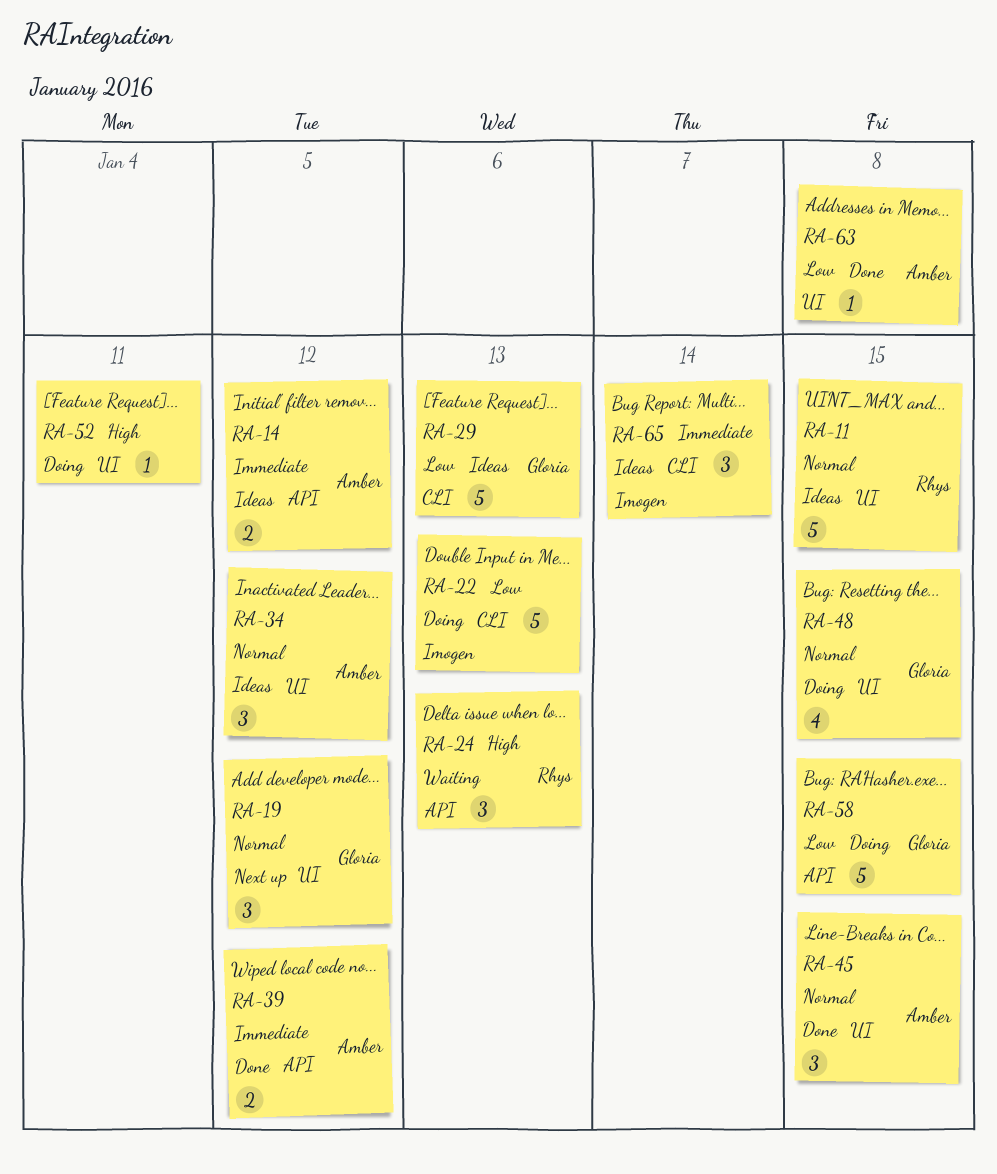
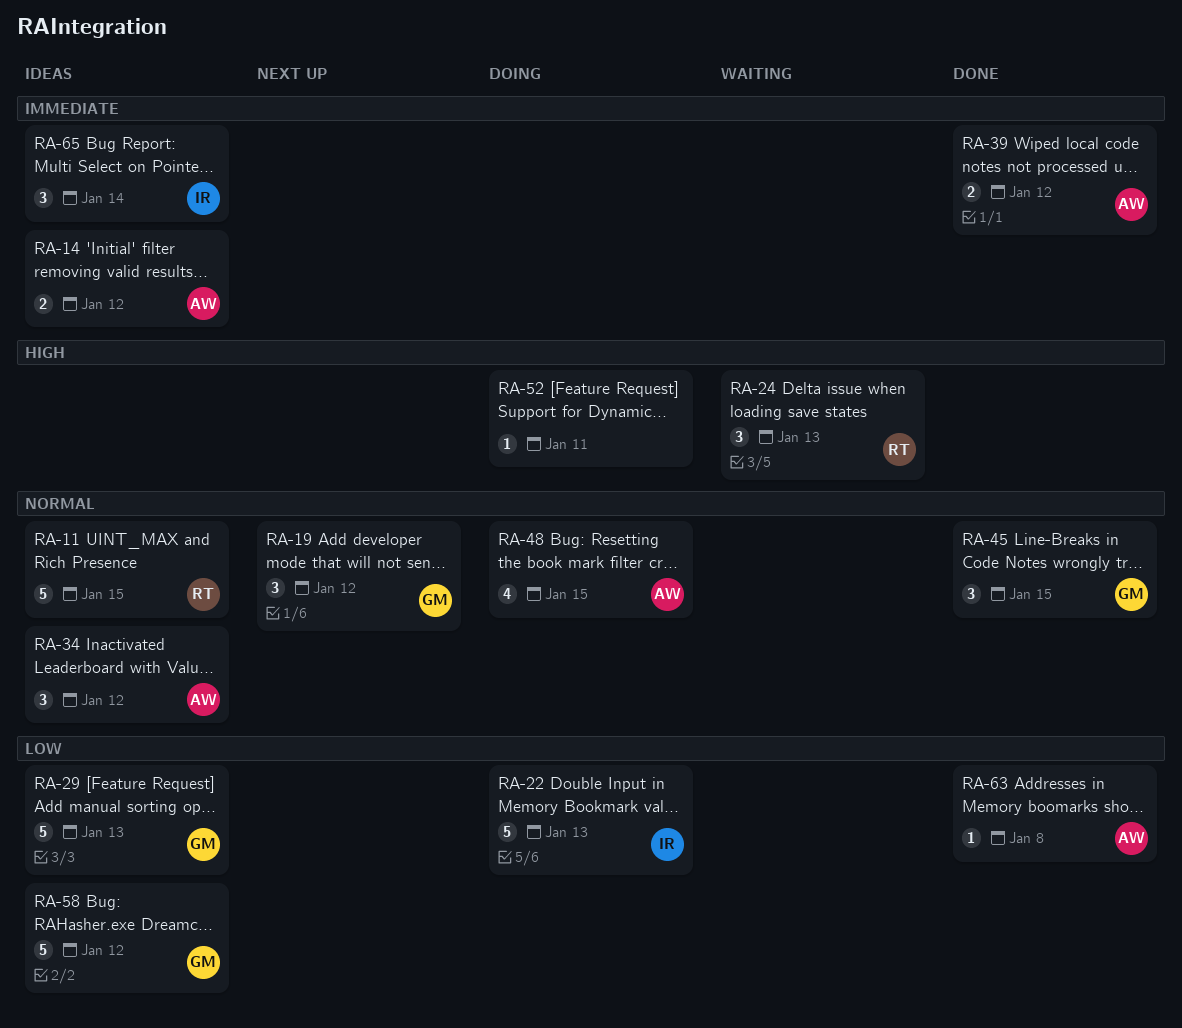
RA-45, owner: Amber -> Gloria
RA-48, owner: Gloria -> Amber
RA-58, status: Doing -> Ideas
RA-58, due: Jan 15 -> Jan 12

